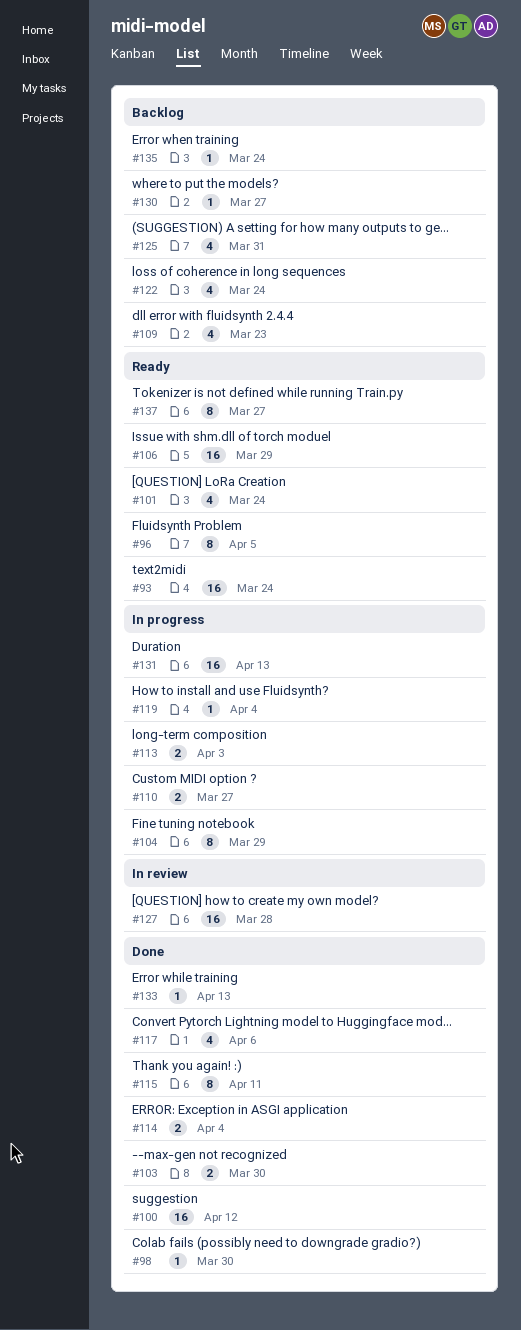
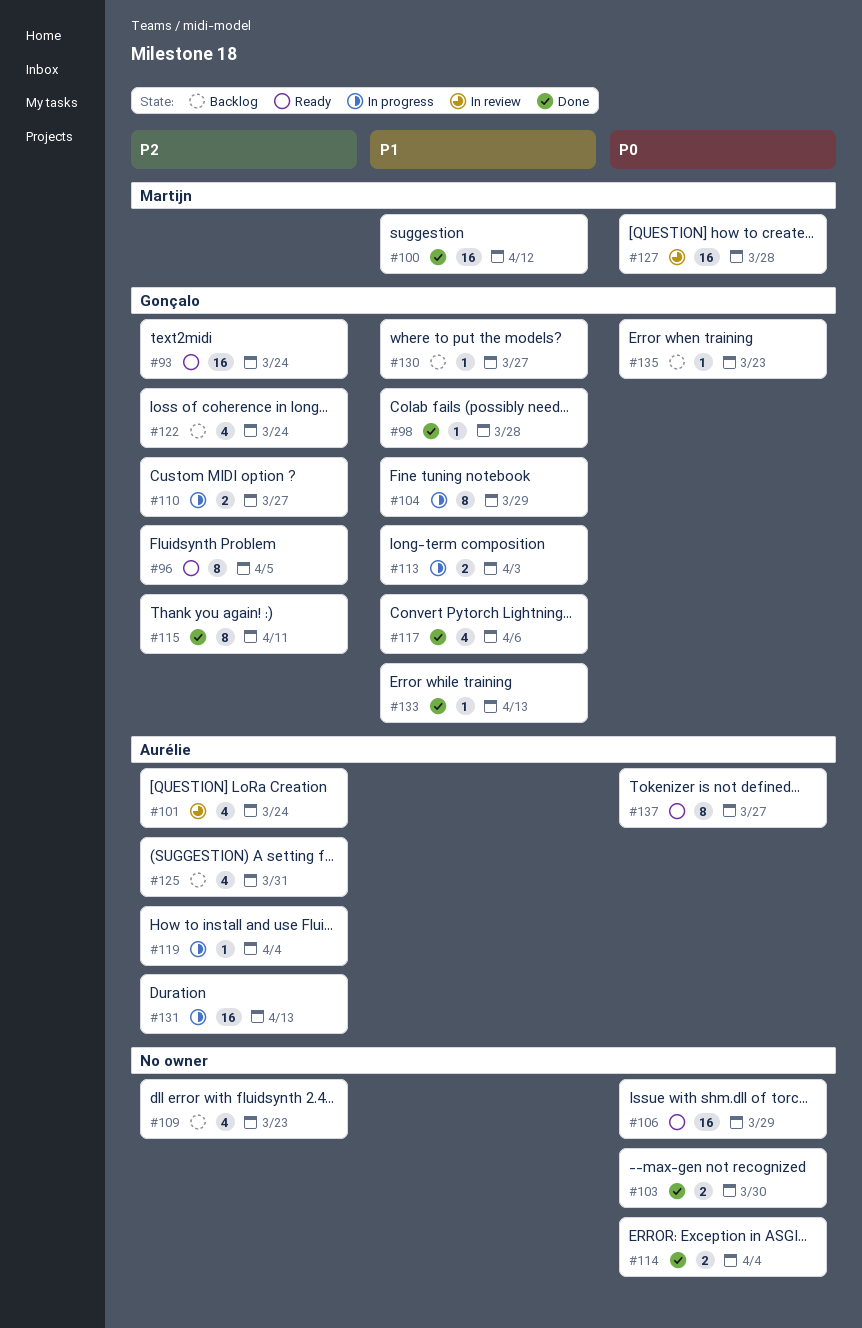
#98, due: Mar 30 -> Mar 28
#101, status: Ready -> In review
#135, due: Mar 24 -> Mar 23

